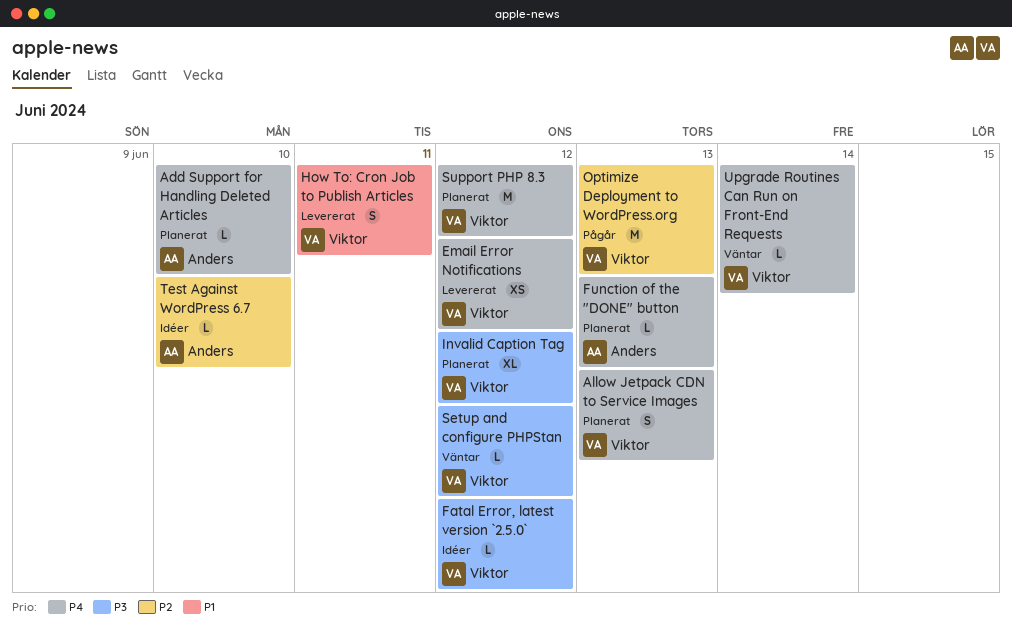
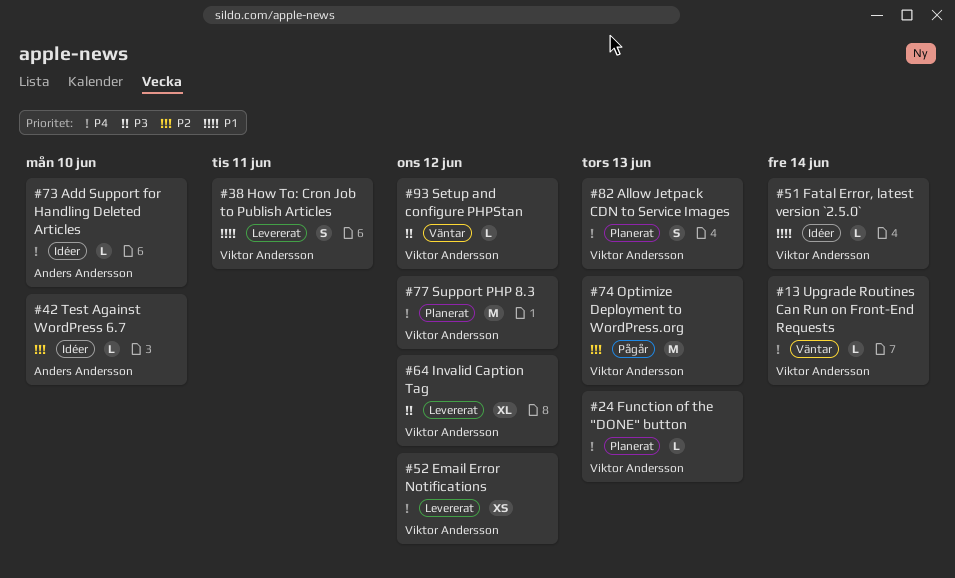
Add Support for Handling Deleted Articles, status: Planerat -> Idéer
Fatal Error, latest version `2.5.0`, priority: P3 -> P1
Fatal Error, latest version `2.5.0`, due: Jun 12 -> Jun 14
Function of the "DONE" button, owner: Anders Andersson -> Viktor Andersson
Invalid Caption Tag, status: Planerat -> Levererat

